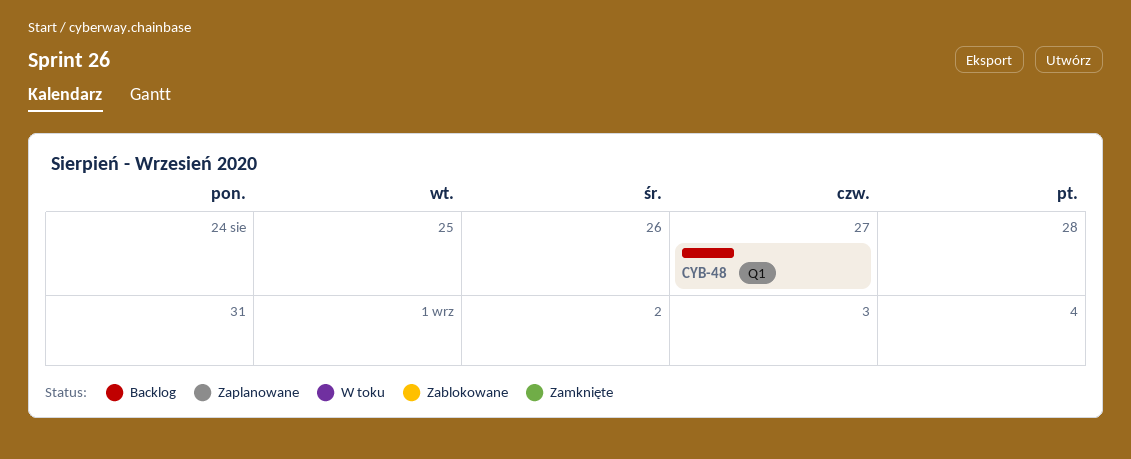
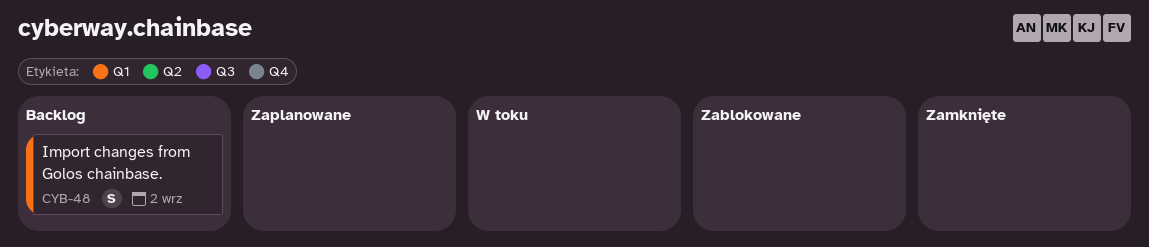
CYB-48, due: Aug 27 -> Sep 2

